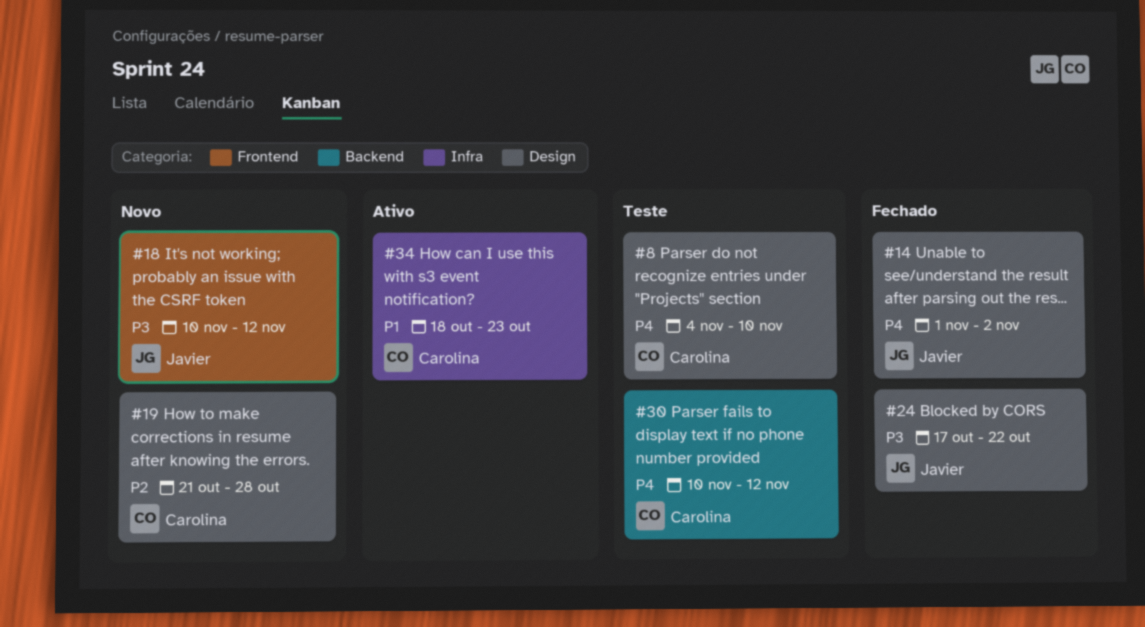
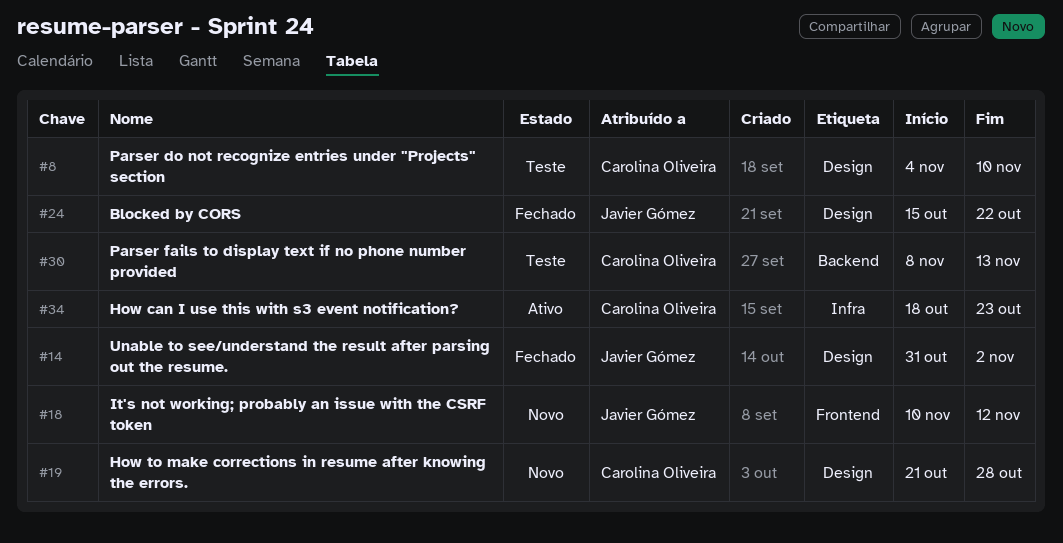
#14, start: Nov 1 -> Oct 31
#24, start: Oct 17 -> Oct 15
#30, start: Nov 10 -> Nov 8
#30, due: Nov 12 -> Nov 13

